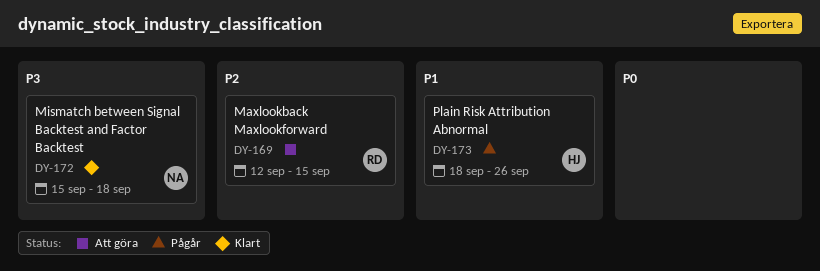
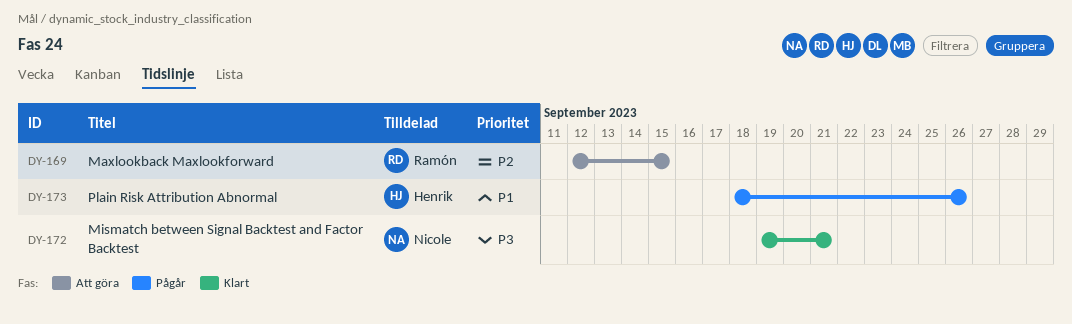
DY-172, start: Sep 15 -> Sep 19
DY-172, due: Sep 18 -> Sep 21

